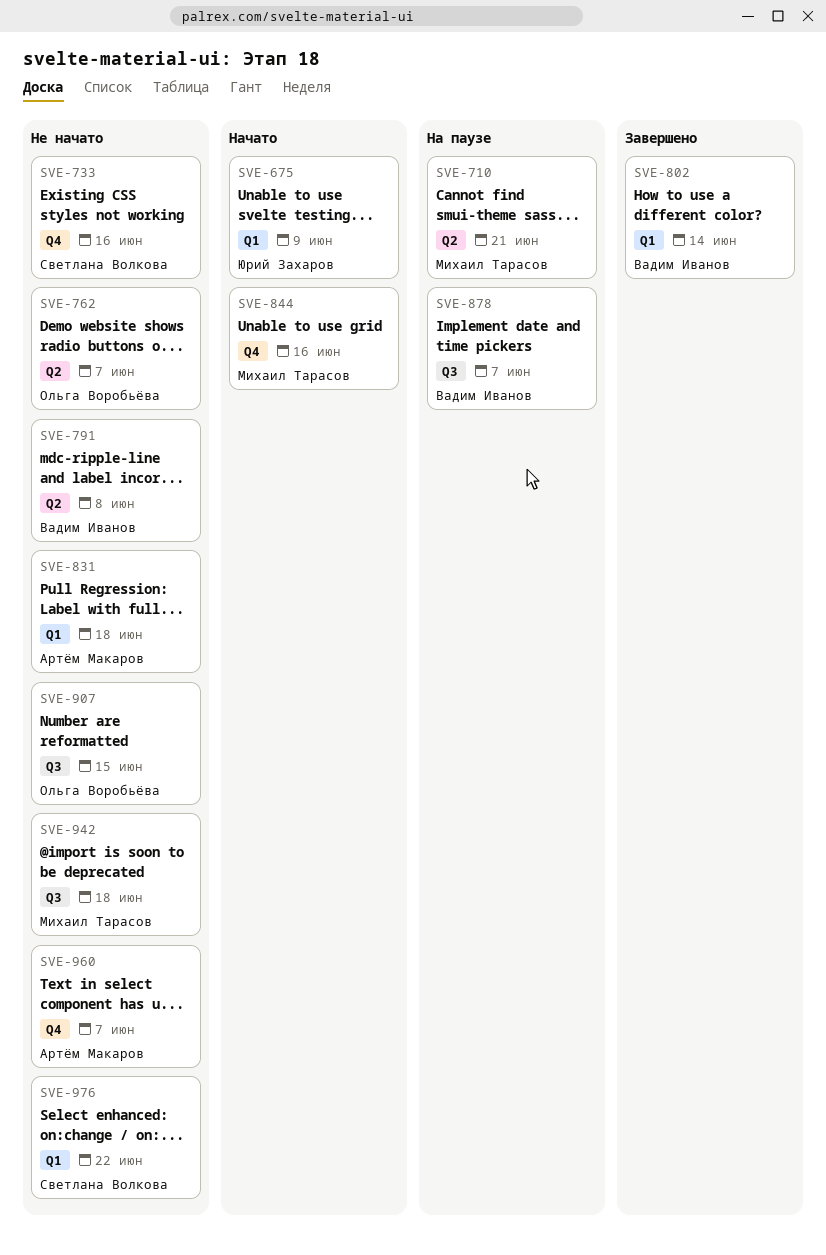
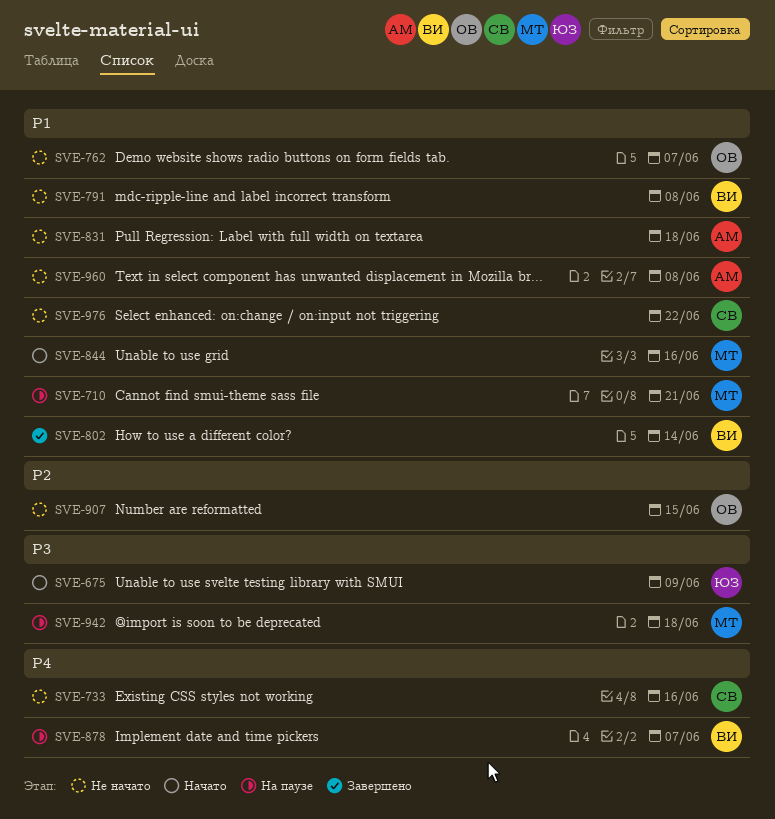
SVE-942, status: Не начато -> На паузе
SVE-960, due: Jun 7 -> Jun 8

